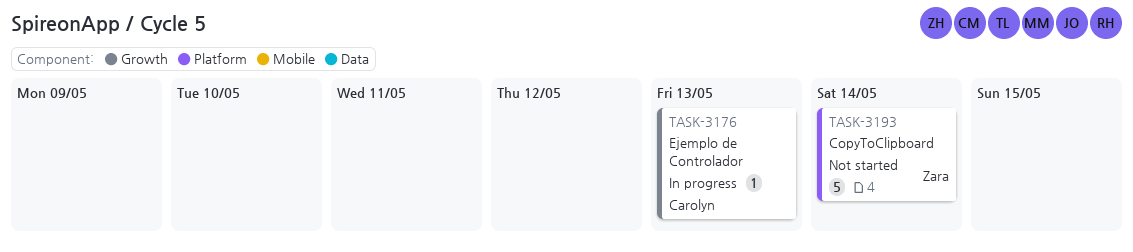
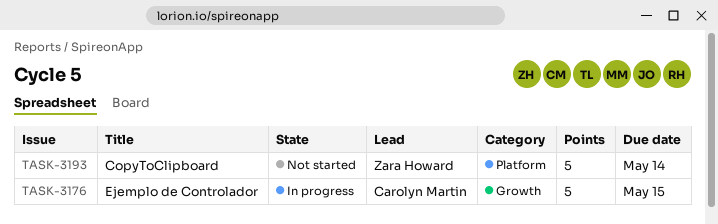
TASK-3176, estimate: 1 -> 5
TASK-3176, due: May 13 -> May 15

